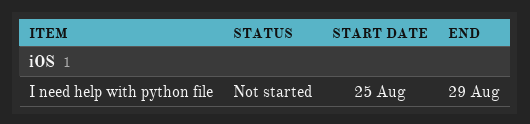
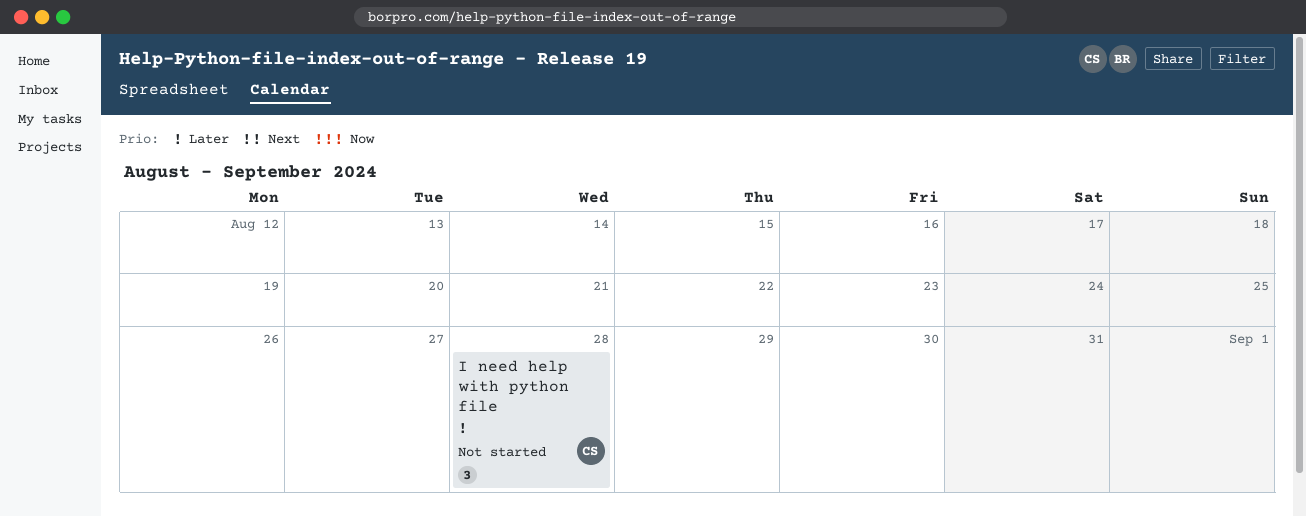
I need help with python file, due: Aug 29 -> Aug 28

